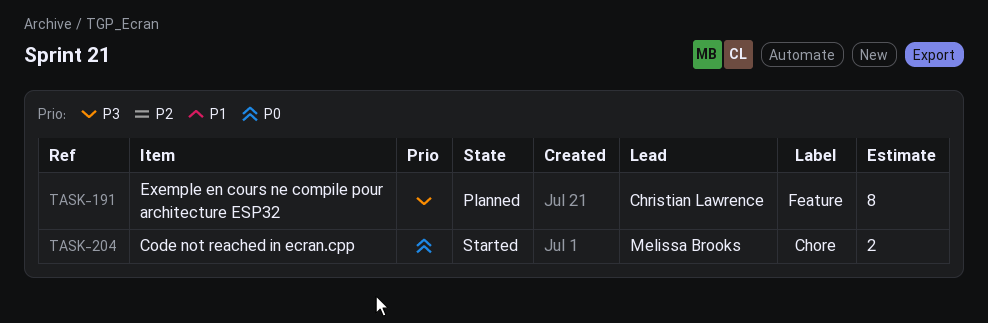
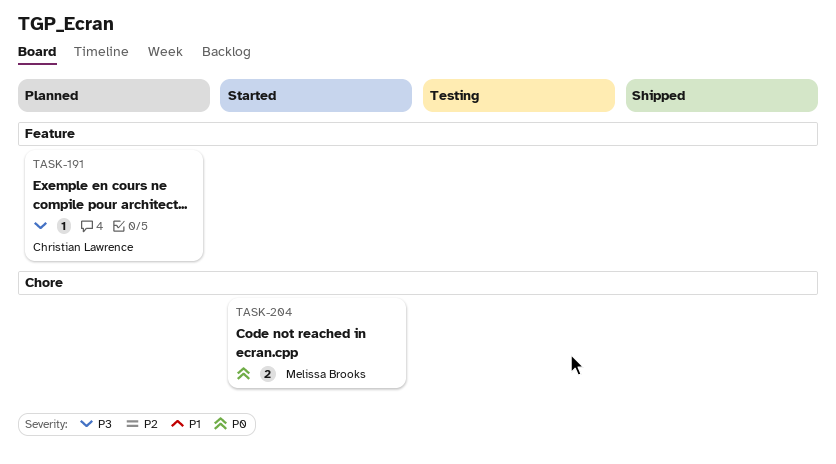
TASK-191, estimate: 8 -> 1

